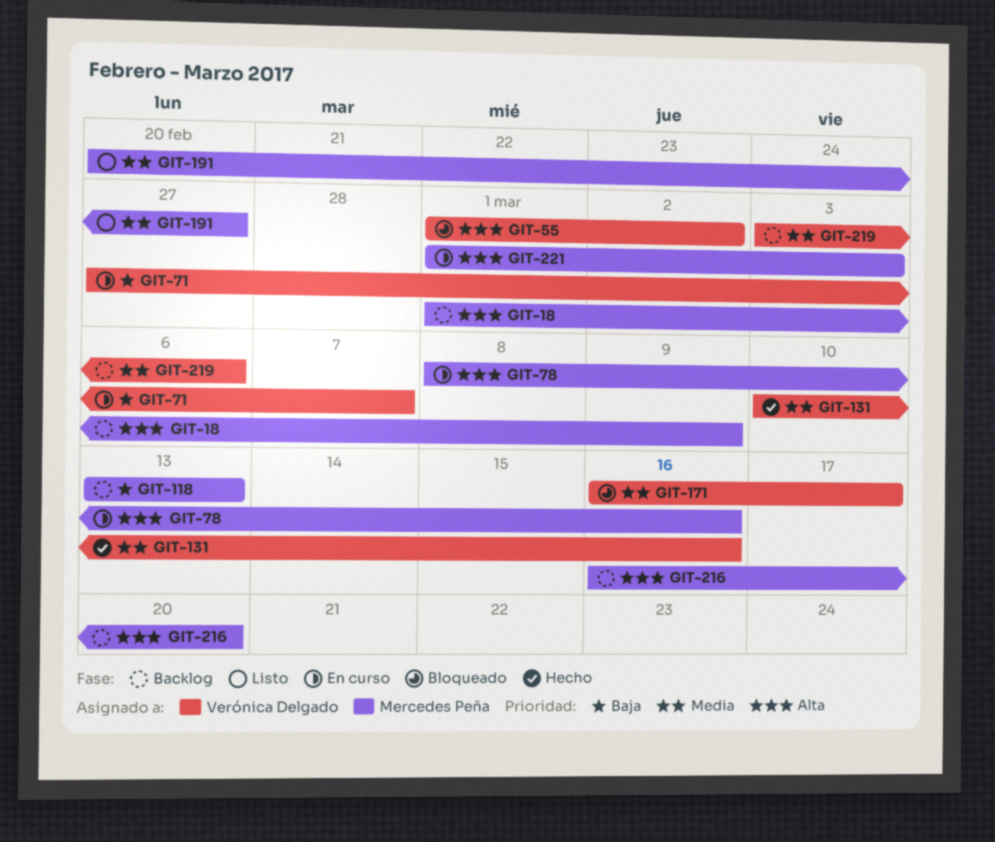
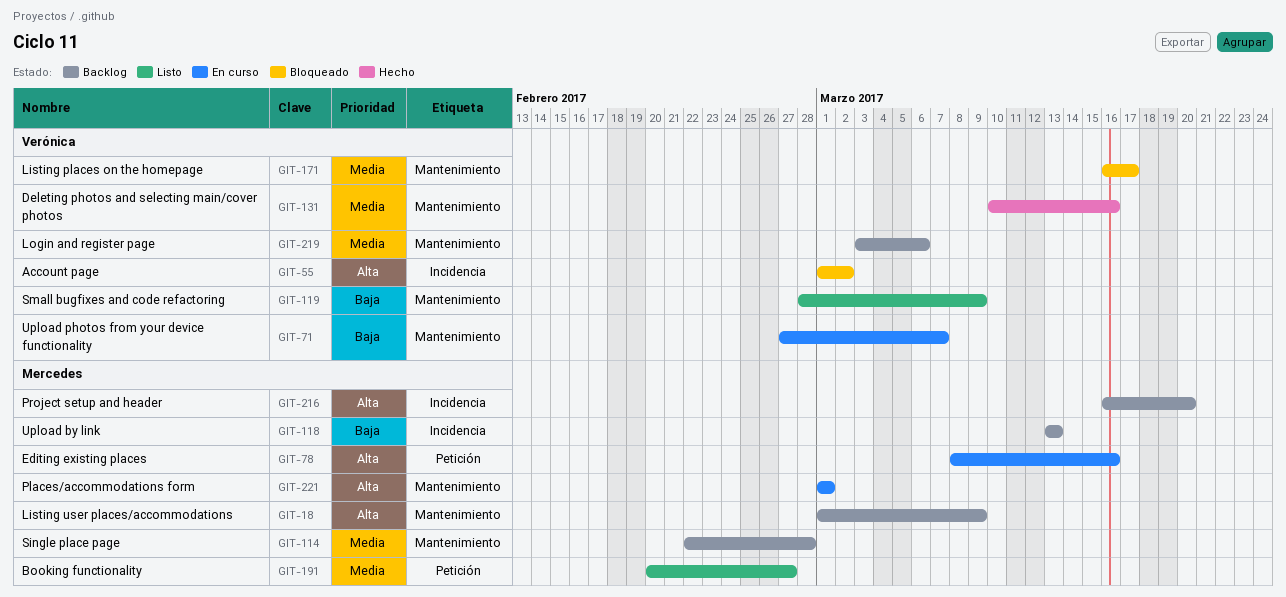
GIT-114: none -> present
GIT-119: none -> present
GIT-221, due: Mar 3 -> Mar 1

